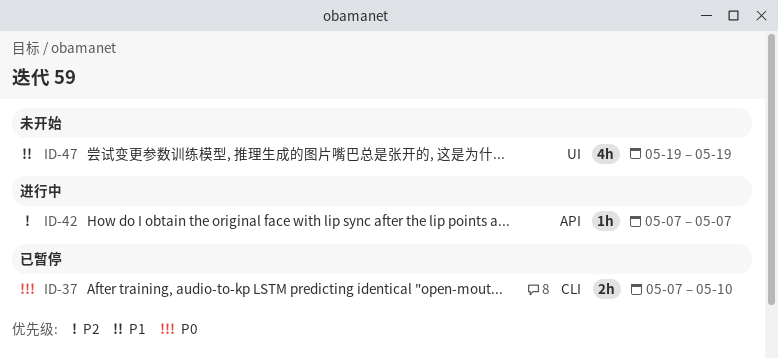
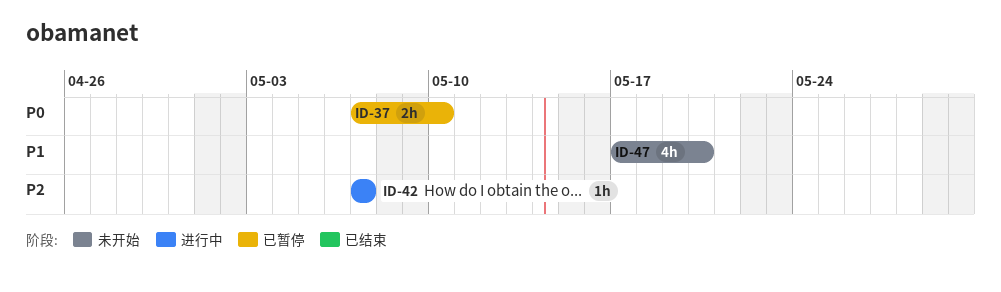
ID-47, start: May 19 -> May 17
ID-47, due: May 19 -> May 20

